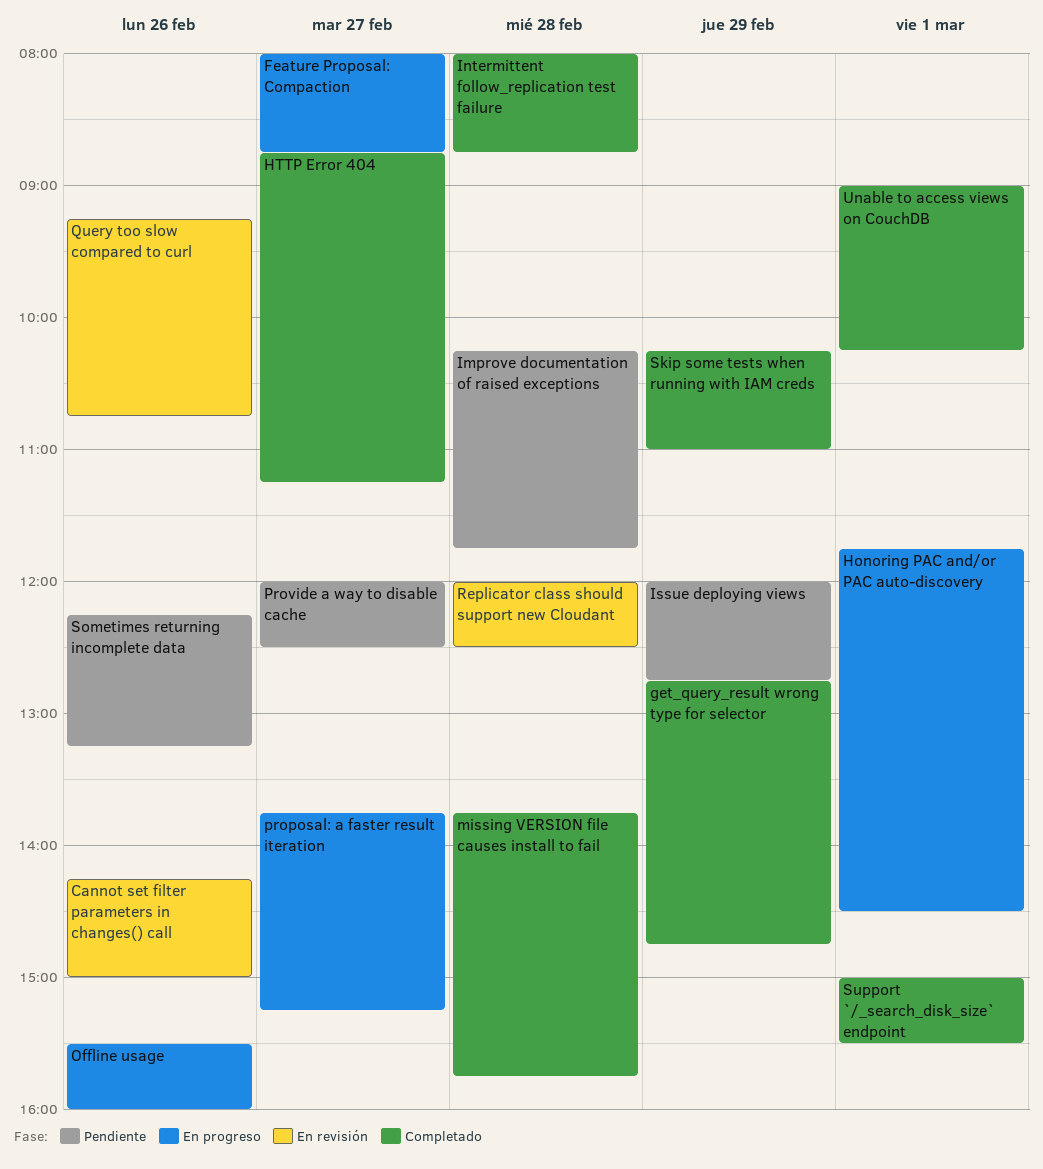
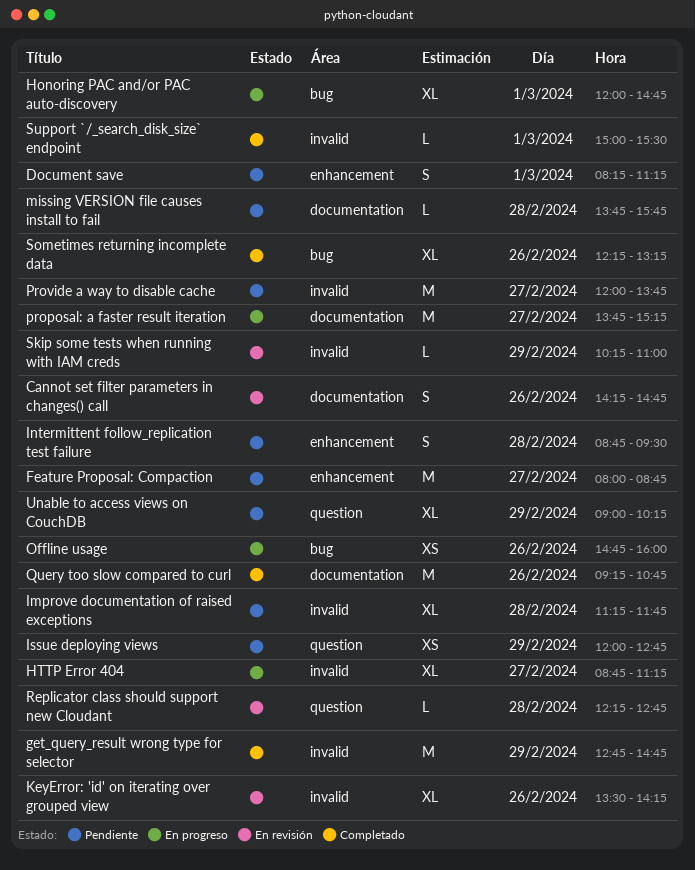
Cannot set filter parameters in changes() call, ends: 15:00 -> 14:45
Document save: none -> present
Feature Proposal: Compaction, status: En progreso -> Pendiente
Honoring PAC and/or PAC auto-discovery, begins: 11:45 -> 12:00
Honoring PAC and/or PAC auto-discovery, ends: 14:30 -> 14:45
HTTP Error 404, status: Completado -> En progreso
Improve documentation of raised exceptions, begins: 10:15 -> 11:15
Intermittent follow_replication test failure, status: Completado -> Pendiente
Intermittent follow_replication test failure, begins: 08:00 -> 08:45
Intermittent follow_replication test failure, ends: 08:45 -> 09:30
KeyError: 'id' on iterating over grouped view: none -> present
missing VERSION file causes install to fail, status: Completado -> Pendiente
Offline usage, begins: 15:30 -> 14:45
Provide a way to disable cache, ends: 12:30 -> 13:45
Query too slow compared to curl, status: En revisión -> Completado
Replicator class should support new Cloudant, begins: 12:00 -> 12:15
Replicator class should support new Cloudant, ends: 12:30 -> 12:45
Skip some tests when running with IAM creds, status: Completado -> En revisión
Sometimes returning incomplete data, status: Pendiente -> Completado
Unable to access views on CouchDB, status: Completado -> Pendiente
Unable to access views on CouchDB, day: Mar 1 -> Feb 29

